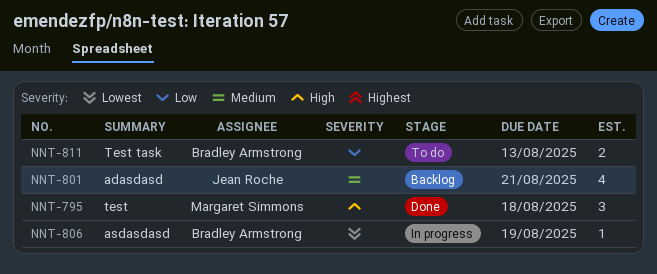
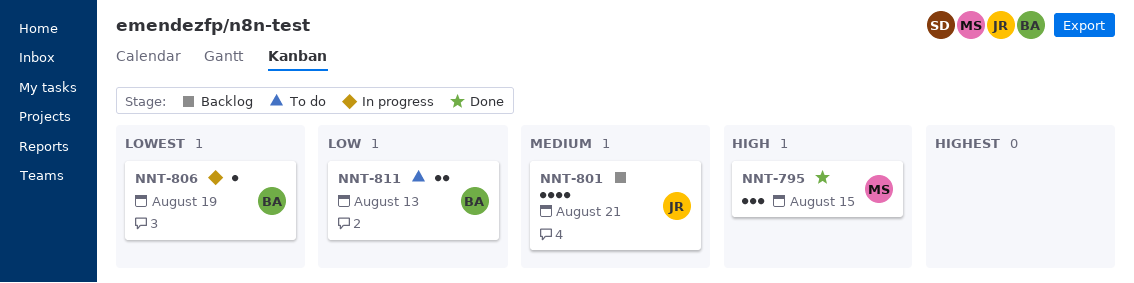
NNT-795, due: Aug 18 -> Aug 15

